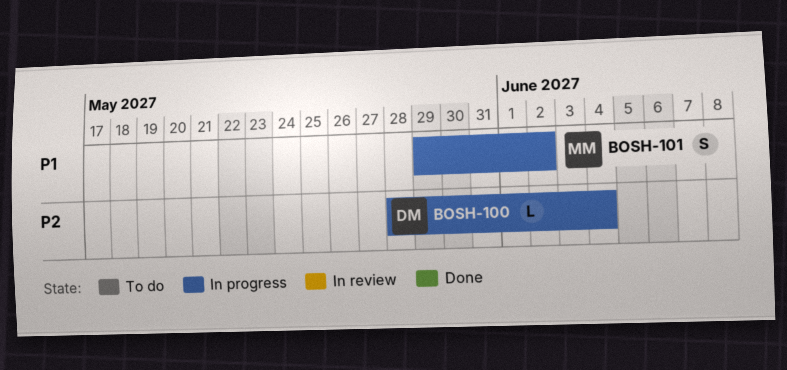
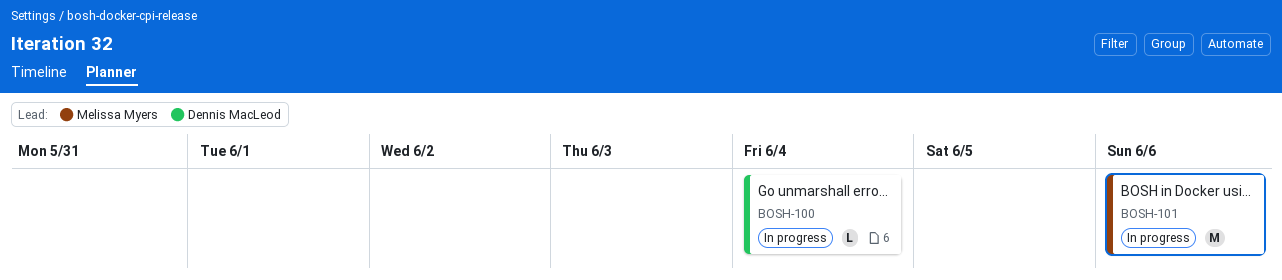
BOSH-101, estimate: S -> M
BOSH-101, due: Jun 2 -> Jun 6

